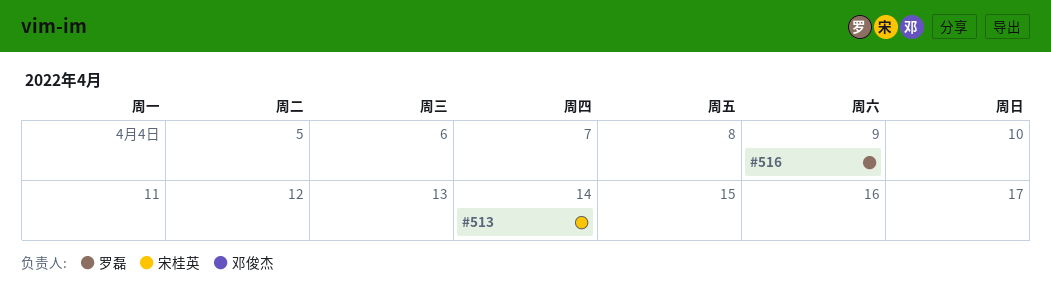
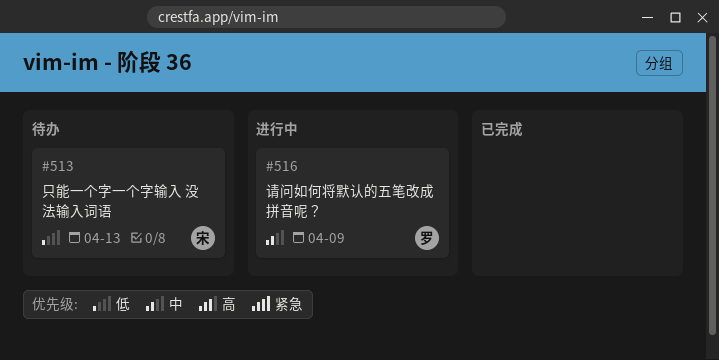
#513, due: Apr 14 -> Apr 13

